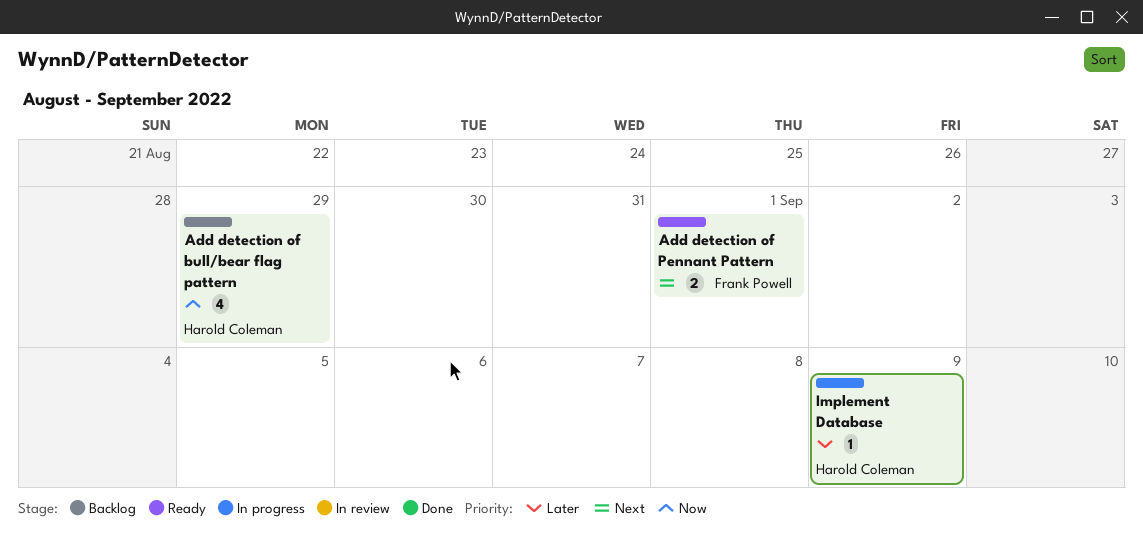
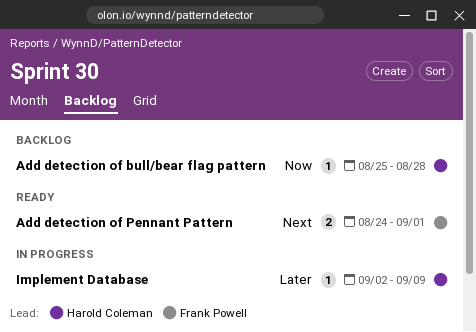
Add detection of bull/bear flag pattern, estimate: 4 -> 1
Add detection of bull/bear flag pattern, due: Aug 29 -> Aug 28

